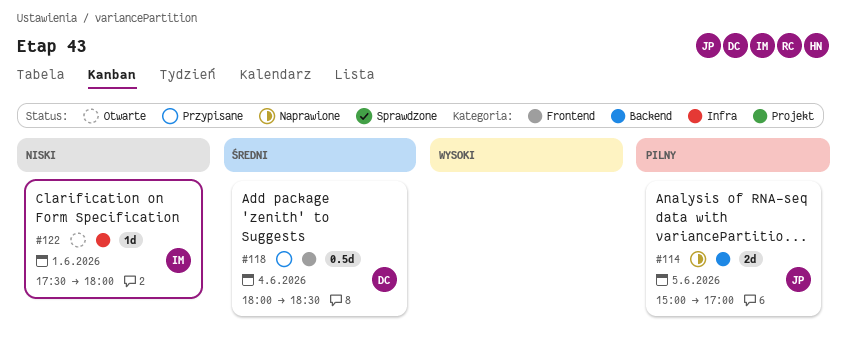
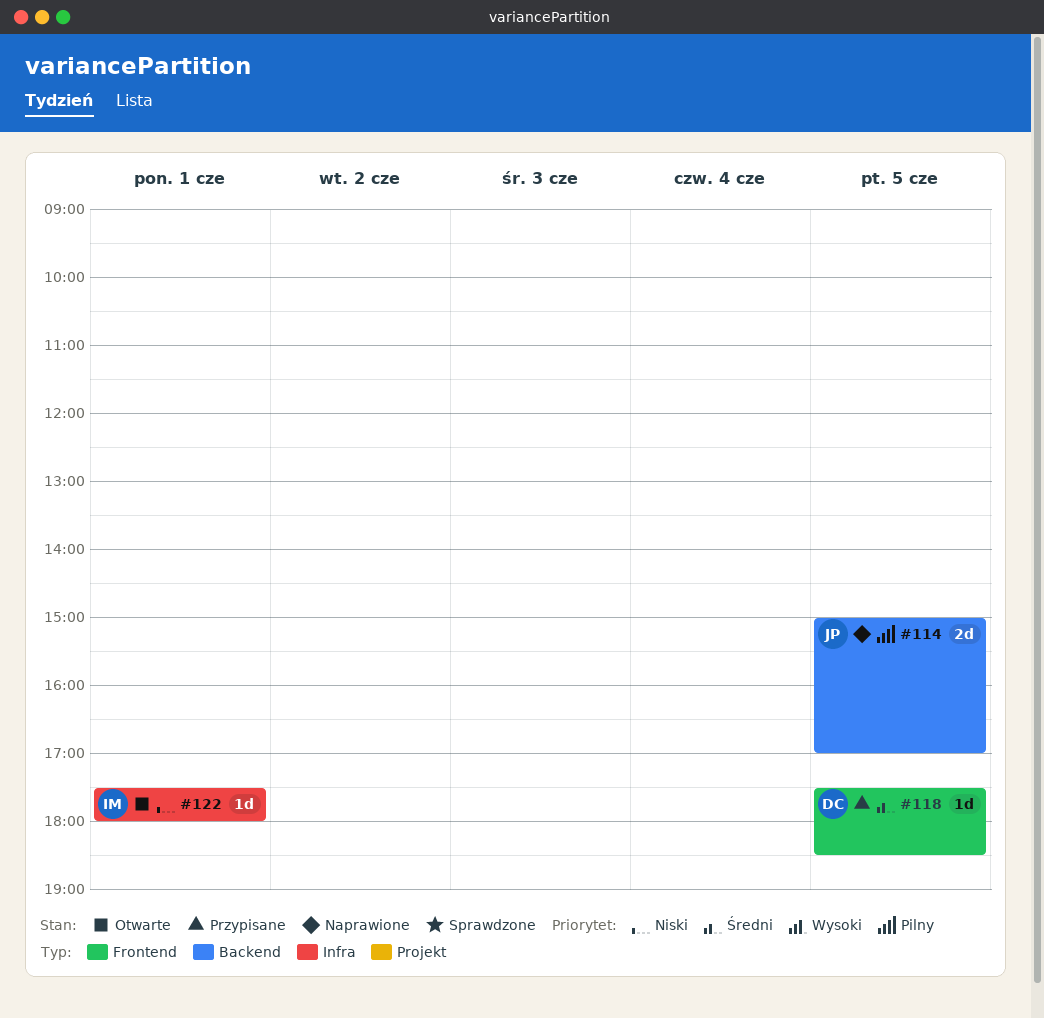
#118, estimate: 0.5d -> 1d
#118, day: Jun 4 -> Jun 5
#118, begins: 18:00 -> 17:30

